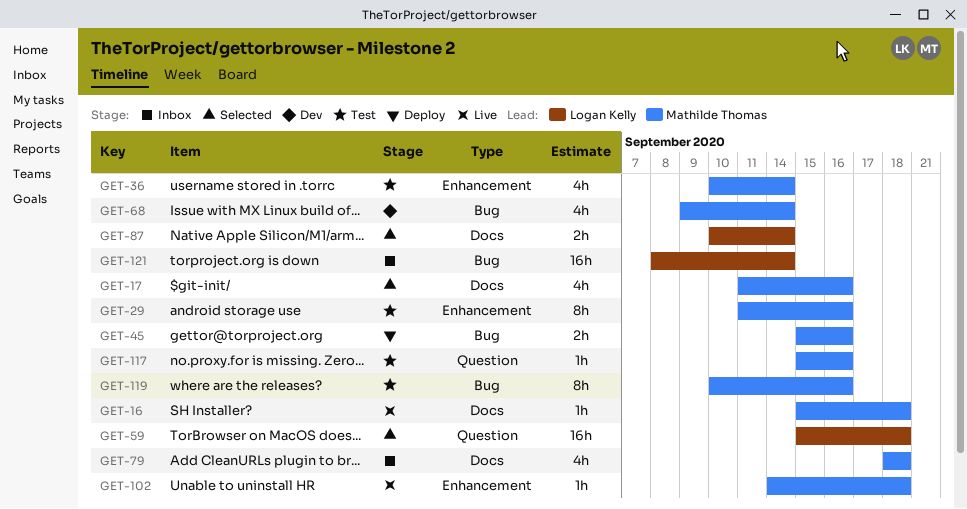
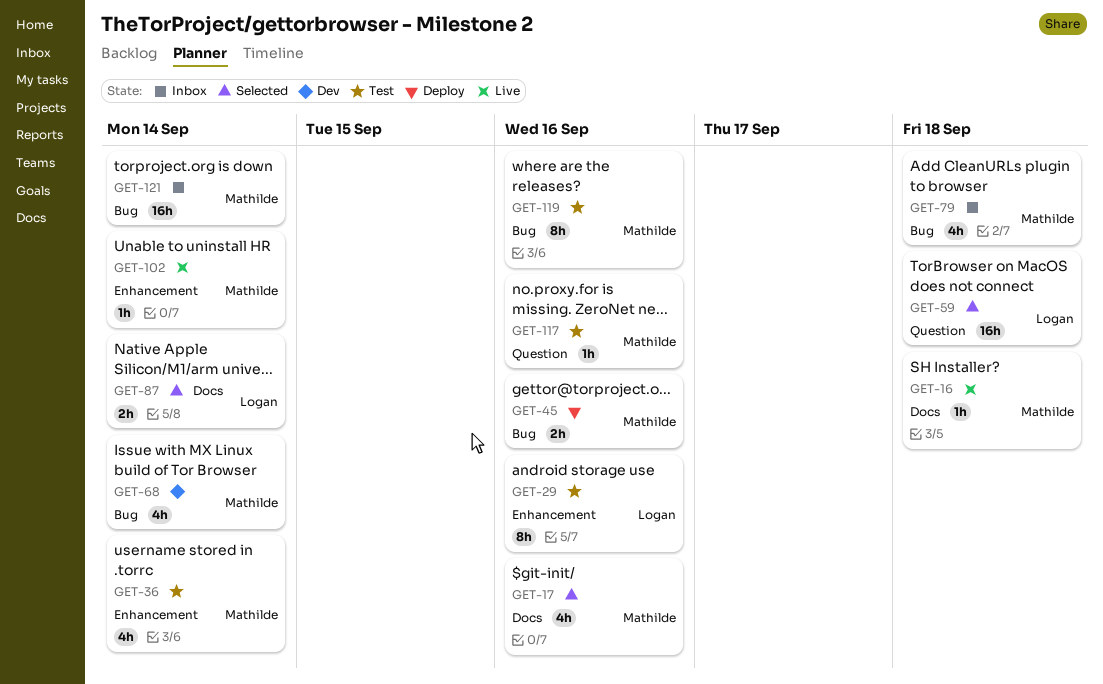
GET-29, owner: Mathilde Thomas -> Logan Kelly
GET-79, label: Docs -> Bug
GET-102, due: Sep 18 -> Sep 14
GET-121, owner: Logan Kelly -> Mathilde Thomas

